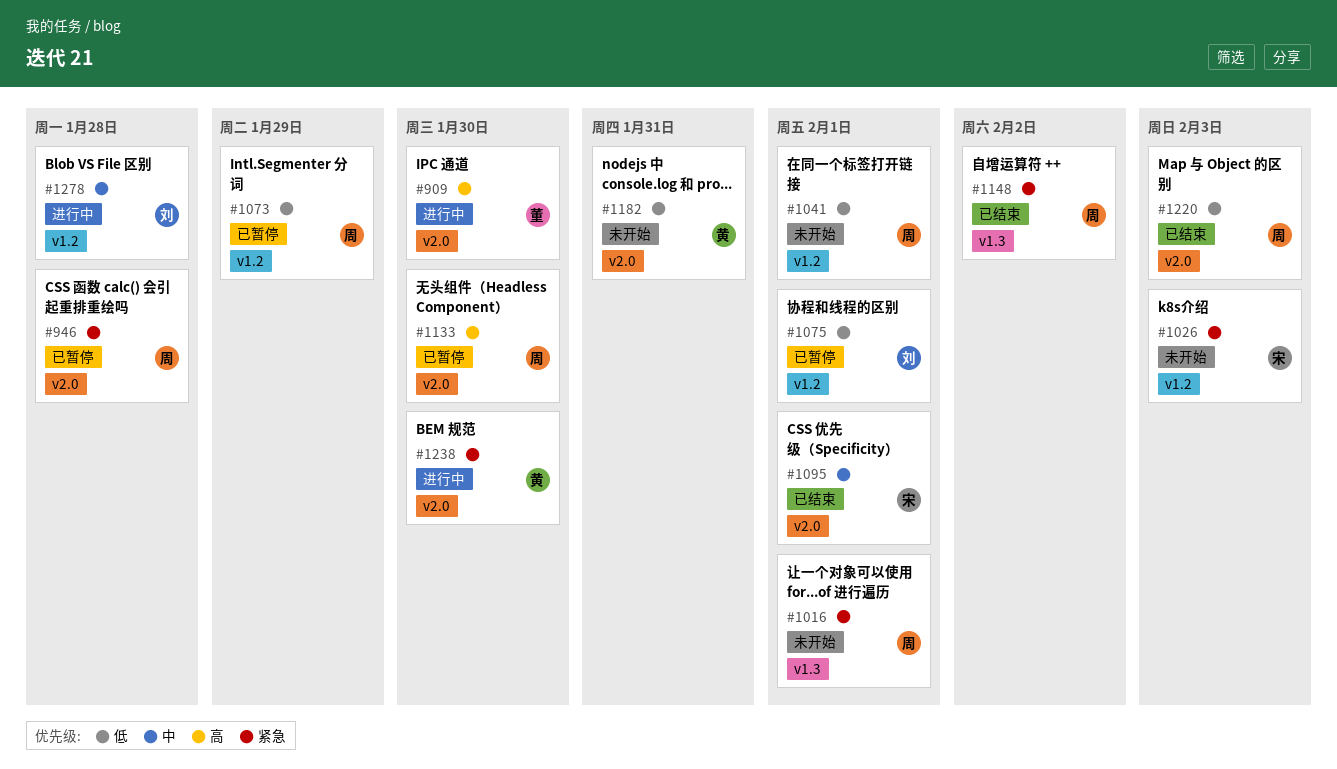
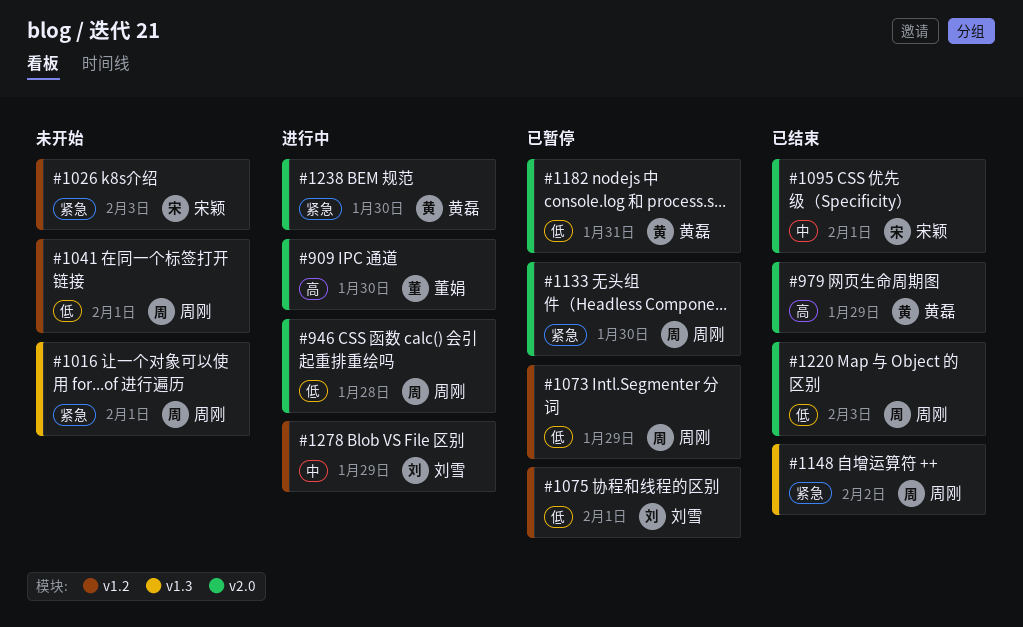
#946, status: 已暂停 -> 进行中
#946, priority: 紧急 -> 低
#979: none -> present
#1133, priority: 高 -> 紧急
#1182, status: 未开始 -> 已暂停
#1278, due: Jan 28 -> Jan 29

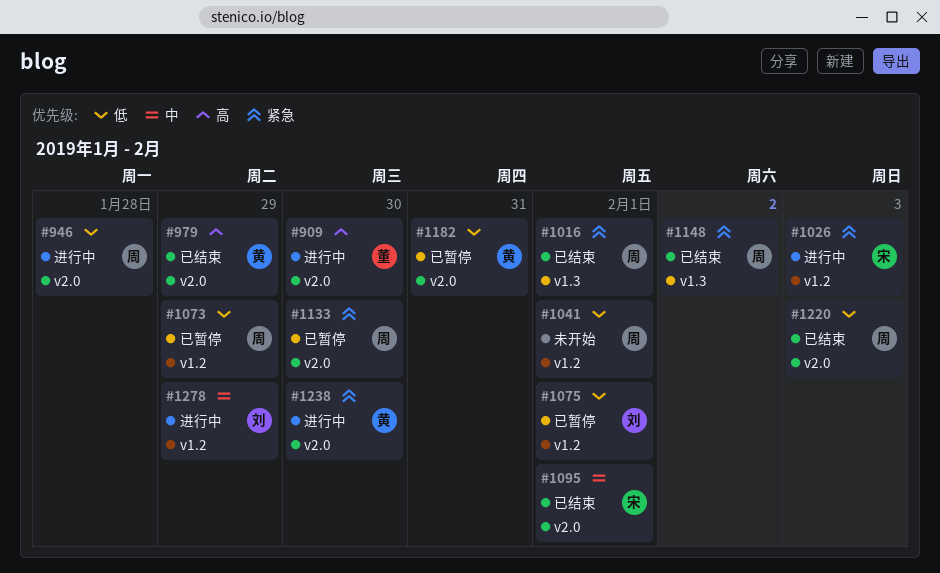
#1016, status: 未开始 -> 已结束
#1026, status: 未开始 -> 进行中

